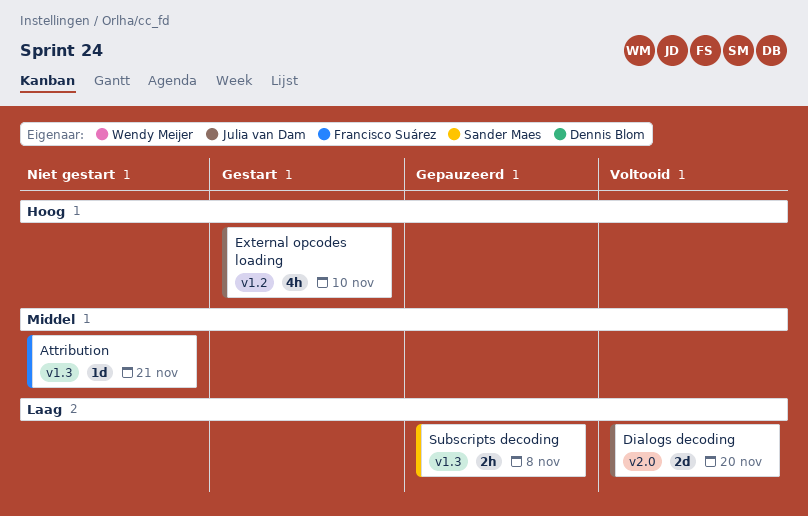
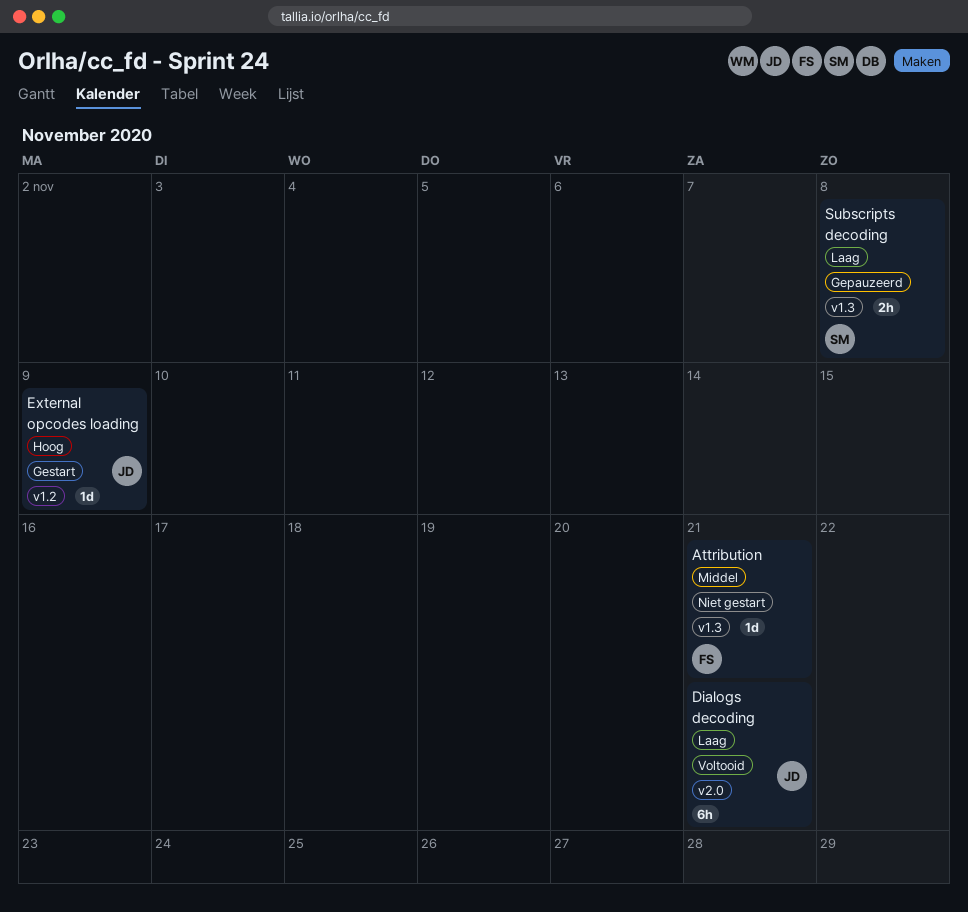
Dialogs decoding, estimate: 2d -> 6h
Dialogs decoding, due: Nov 20 -> Nov 21
External opcodes loading, estimate: 4h -> 1d
External opcodes loading, due: Nov 10 -> Nov 9

